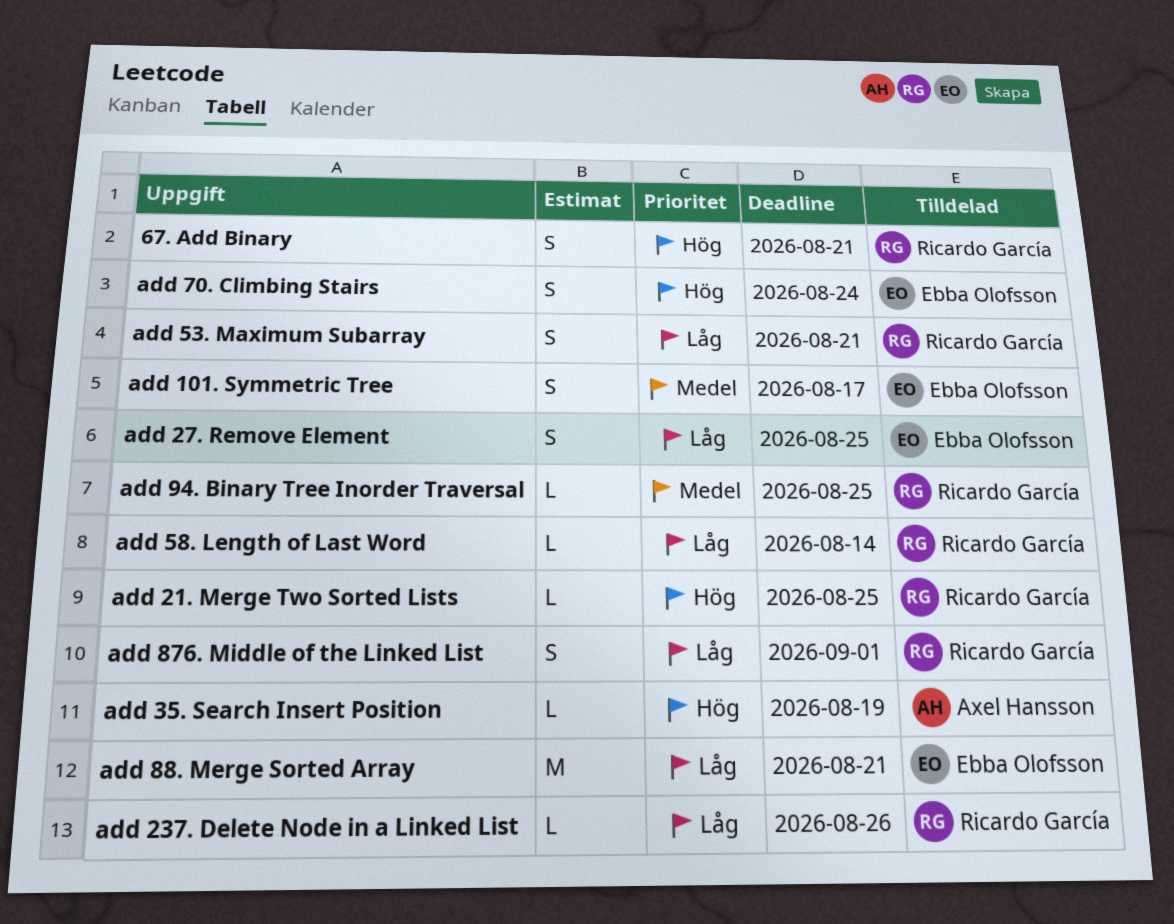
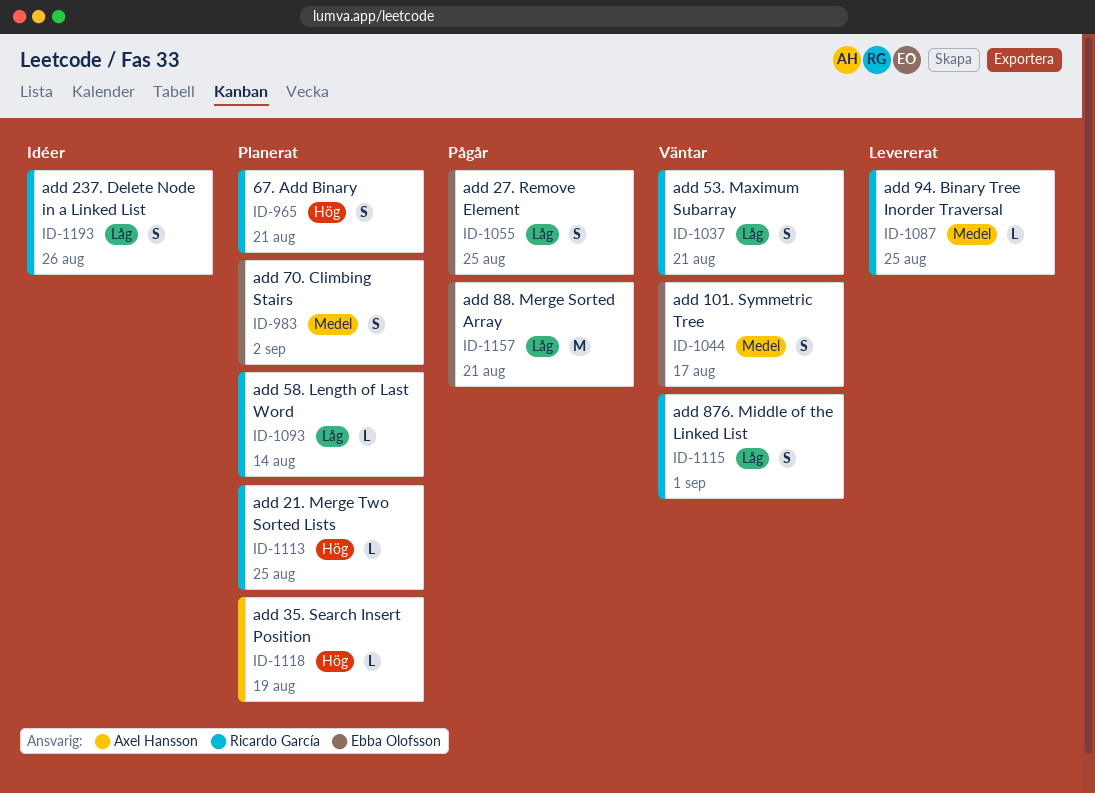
add 237. Delete Node in a Linked List, estimate: L -> S
add 70. Climbing Stairs, priority: Hög -> Medel
add 70. Climbing Stairs, due: Aug 24 -> Sep 2

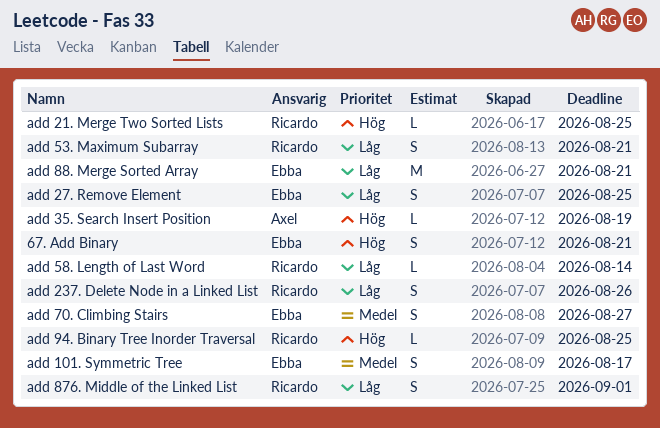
67. Add Binary, owner: Ricardo García -> Ebba Olofsson
add 70. Climbing Stairs, due: Sep 2 -> Aug 27
add 94. Binary Tree Inorder Traversal, priority: Medel -> Hög

